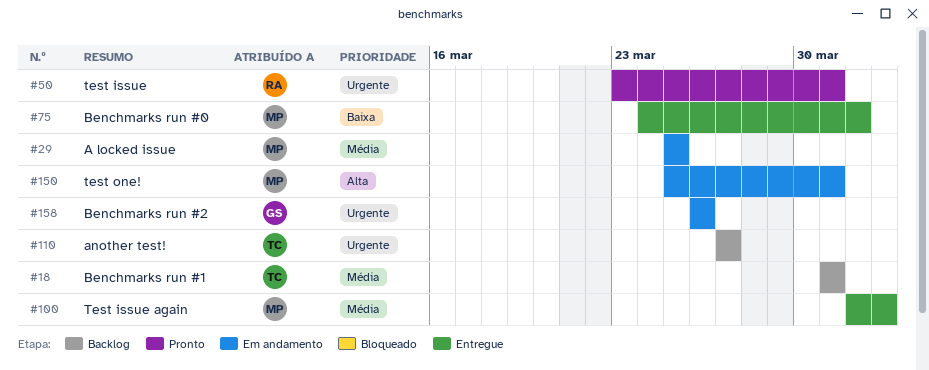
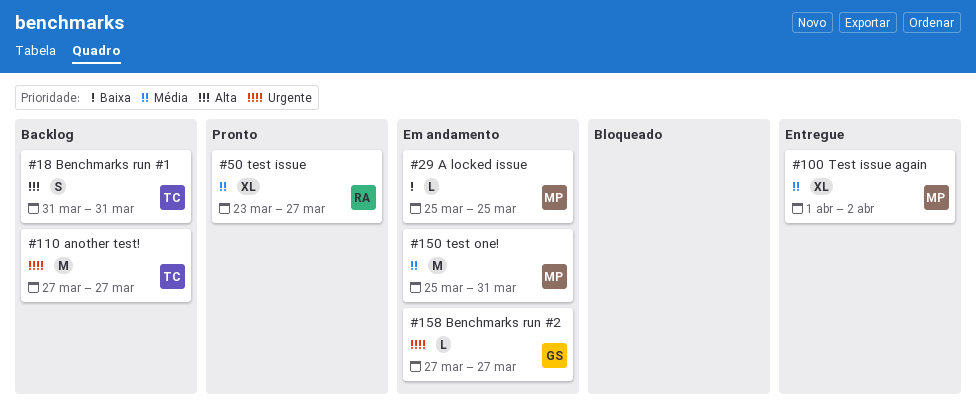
#18, priority: Média -> Alta
#29, priority: Média -> Baixa
#50, priority: Urgente -> Média
#50, due: Mar 31 -> Mar 27
#75: present -> none
#150, priority: Alta -> Média
#158, start: Mar 26 -> Mar 27
#158, due: Mar 26 -> Mar 27

